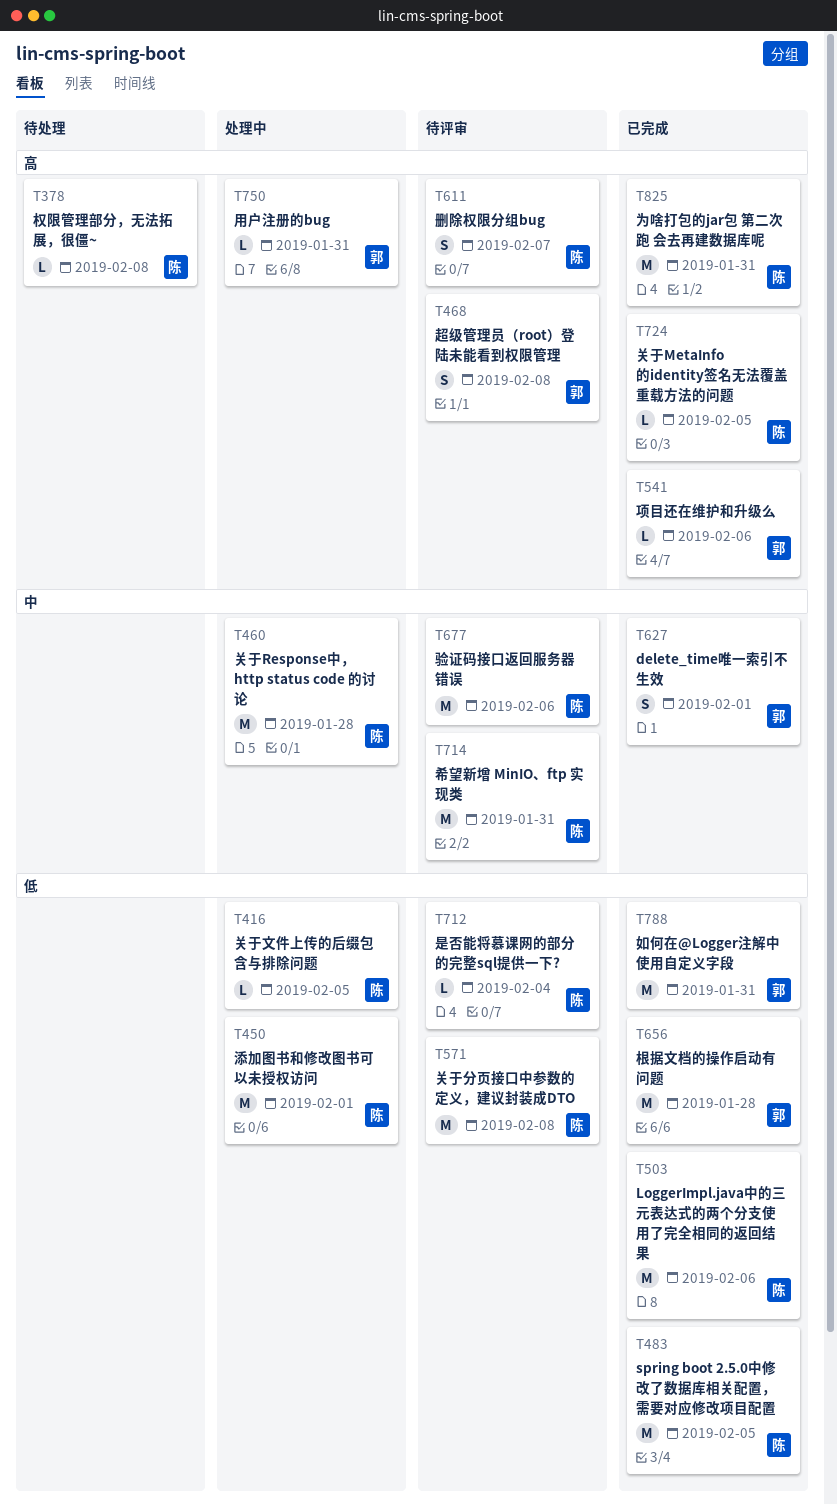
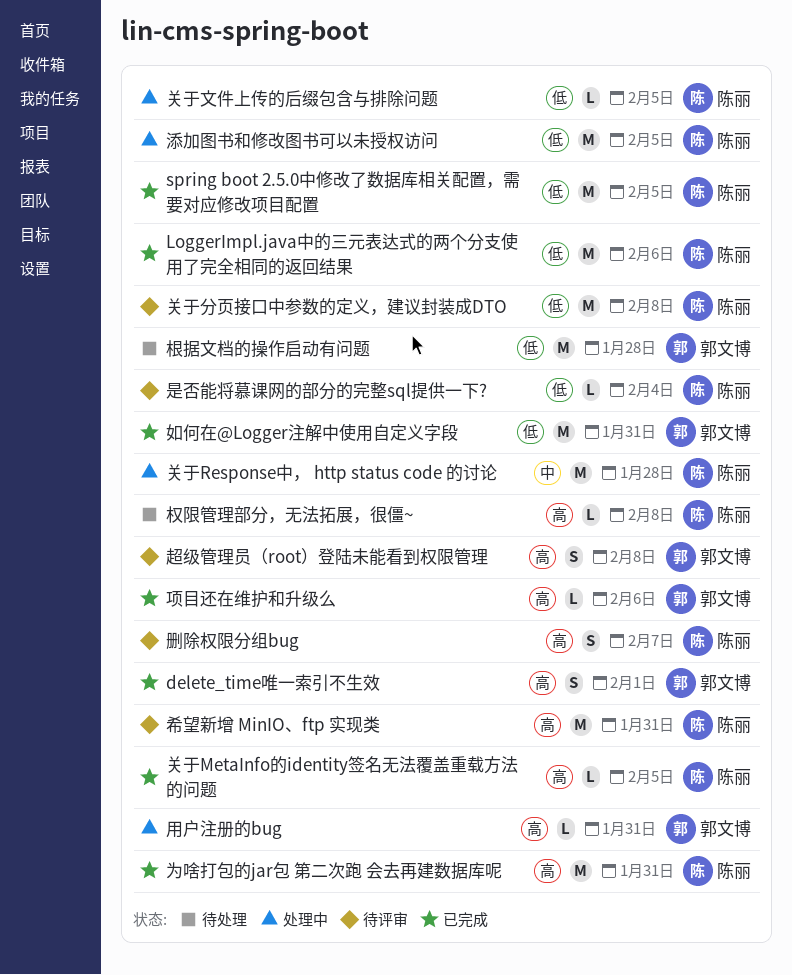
delete_time唯一索引不生效, priority: 中 -> 高
希望新增 MinIO、ftp 实现类, priority: 中 -> 高
根据文档的操作启动有问题, status: 已完成 -> 待处理
添加图书和修改图书可以未授权访问, due: Feb 1 -> Feb 5
验证码接口返回服务器错误: present -> none

